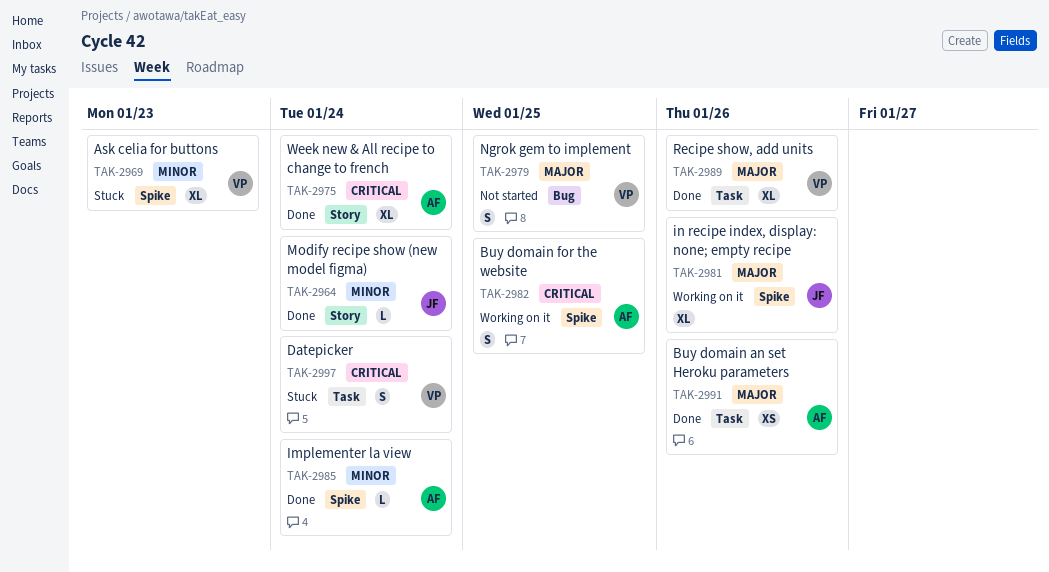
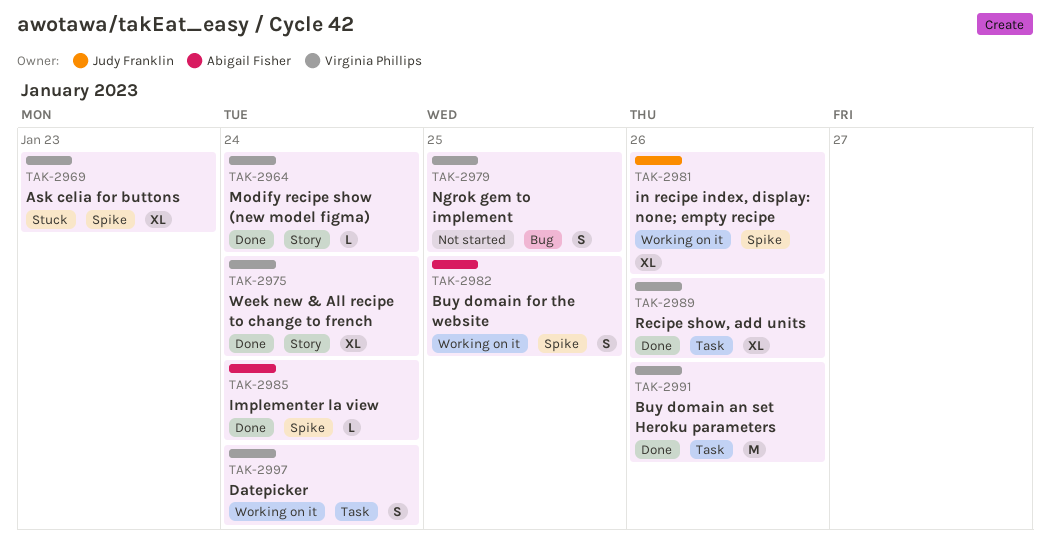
TAK-2964, owner: Judy Franklin -> Virginia Phillips
TAK-2975, owner: Abigail Fisher -> Virginia Phillips
TAK-2991, owner: Abigail Fisher -> Virginia Phillips
TAK-2991, estimate: XS -> M
TAK-2997, status: Stuck -> Working on it

